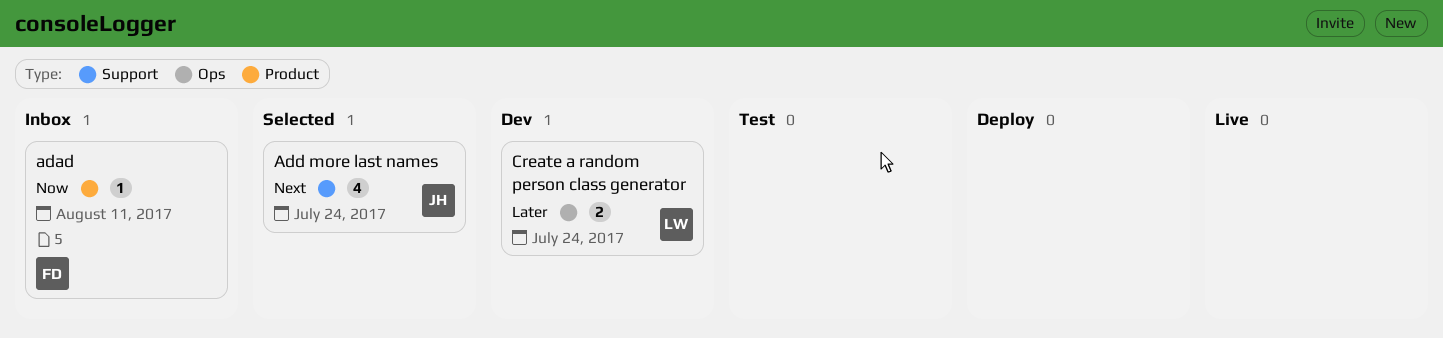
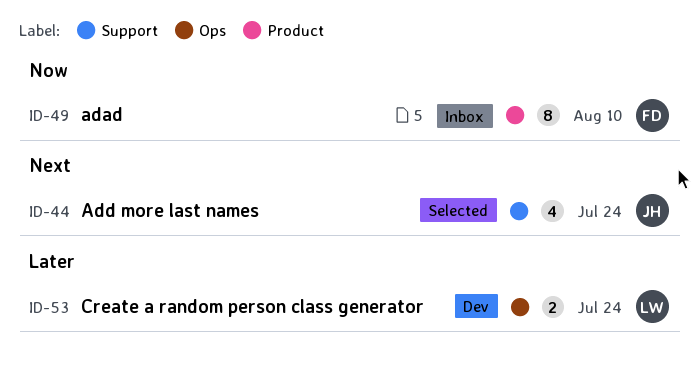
adad, estimate: 1 -> 8
adad, due: Aug 11 -> Aug 10

